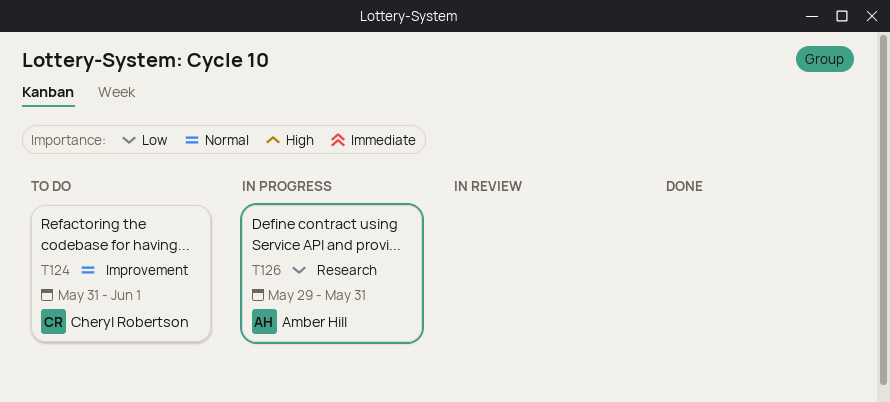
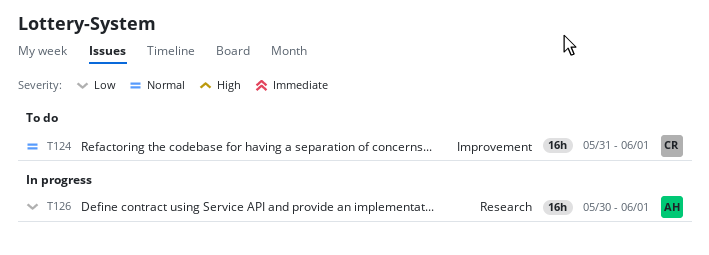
T126, start: May 29 -> May 30
T126, due: May 31 -> Jun 1

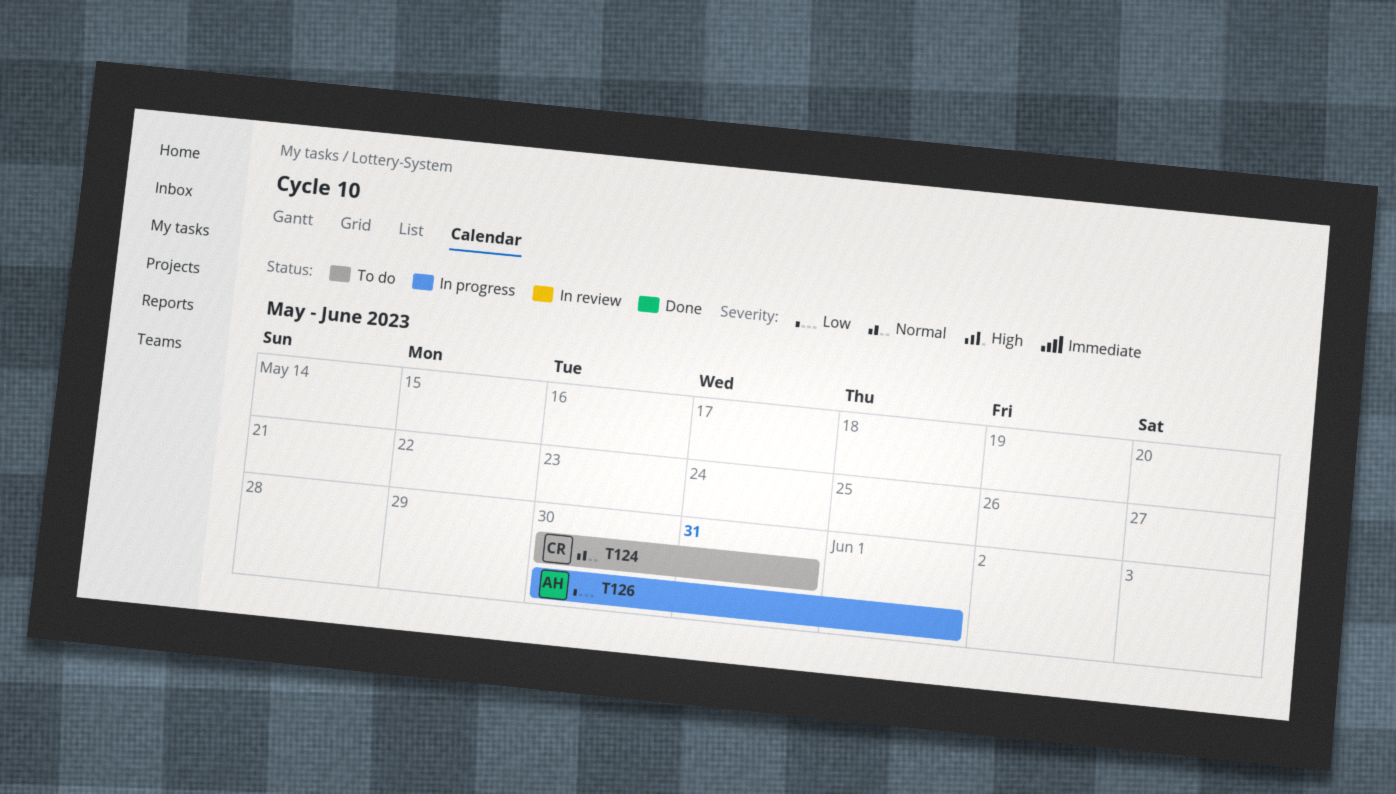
T124, start: May 31 -> May 30
T124, due: Jun 1 -> May 31

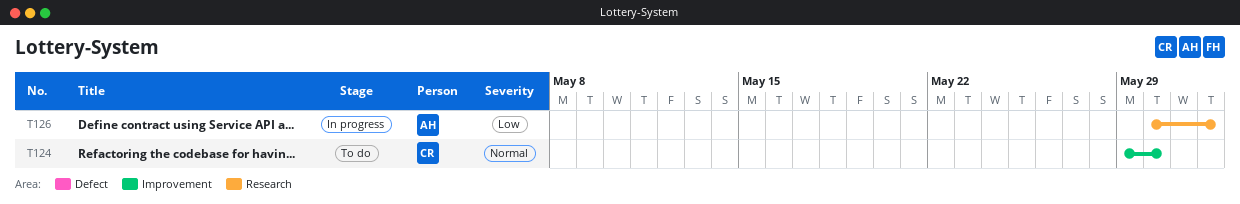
T124, start: May 30 -> May 29
T124, due: May 31 -> May 30

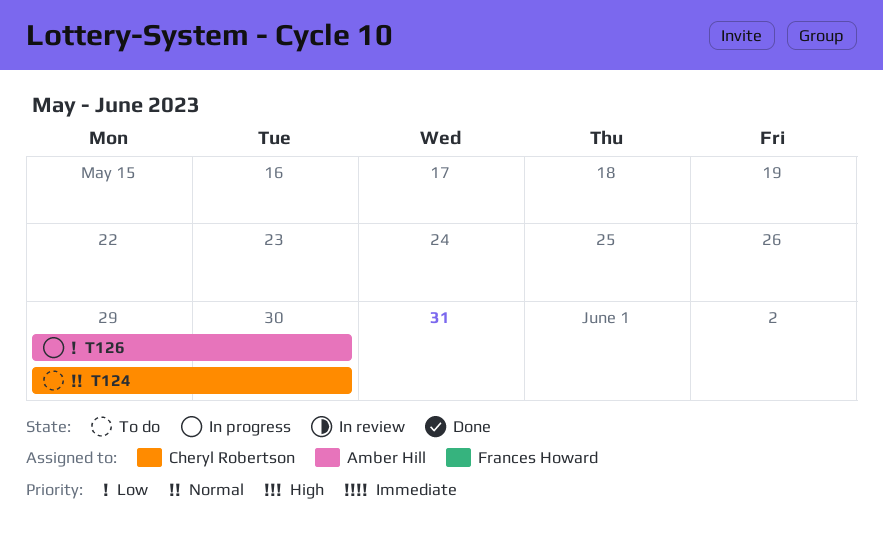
T126, start: May 30 -> May 29
T126, due: Jun 1 -> May 30

